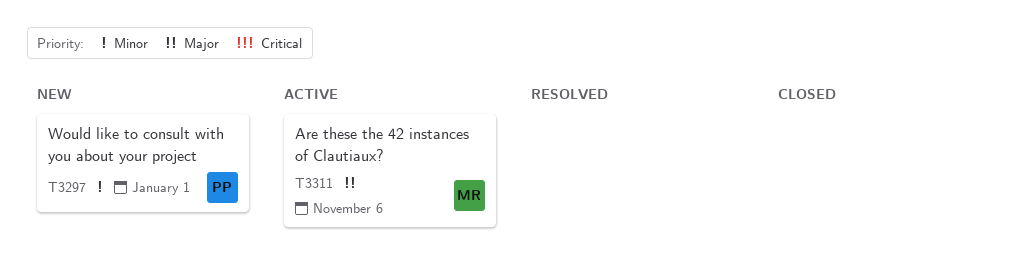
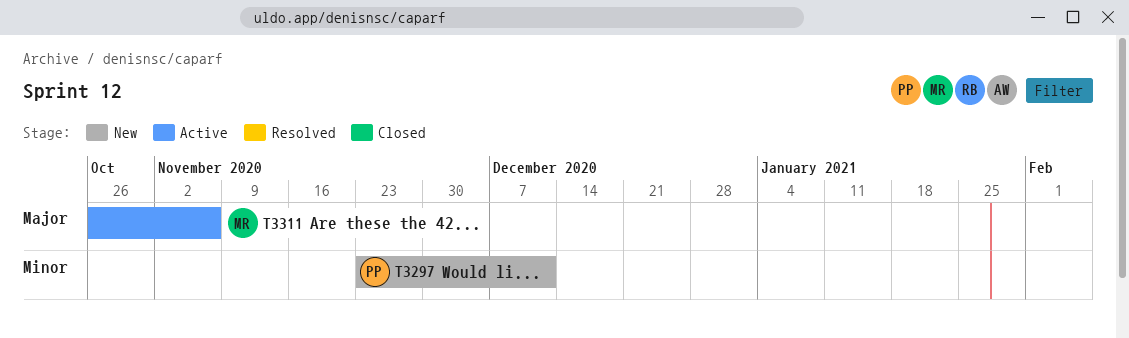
T3297, due: Jan 1 -> Dec 11

